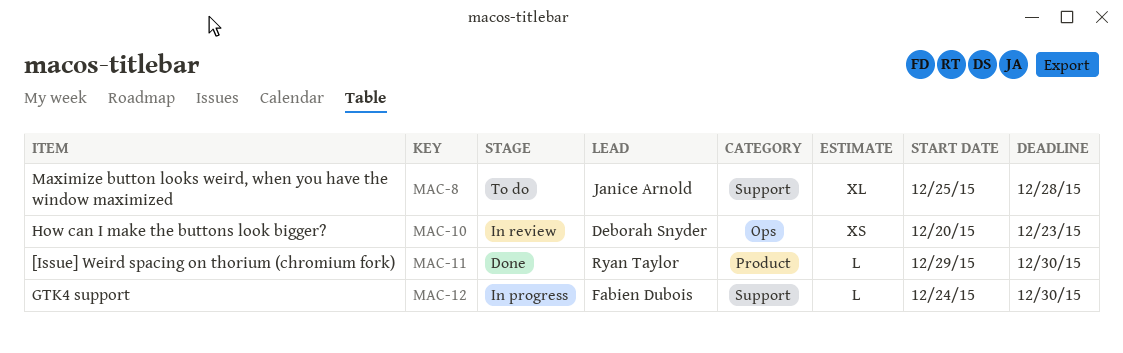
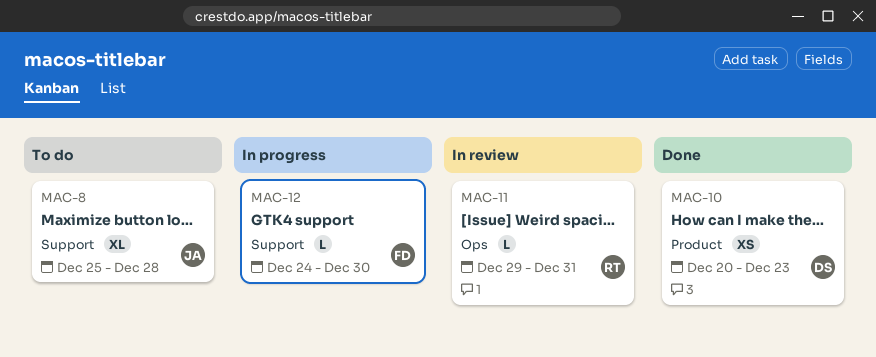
MAC-10, status: In review -> Done
MAC-10, label: Ops -> Product
MAC-11, status: Done -> In review
MAC-11, label: Product -> Ops
MAC-11, due: Dec 30 -> Dec 31

